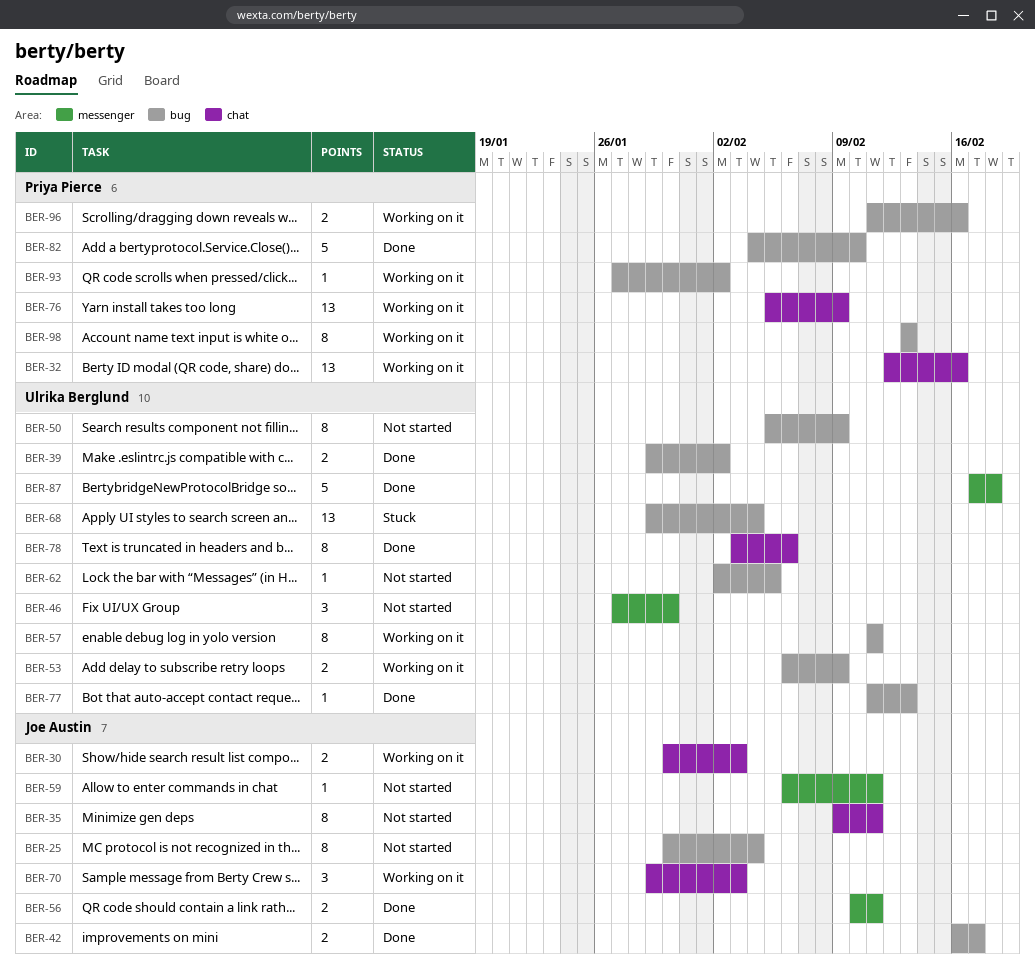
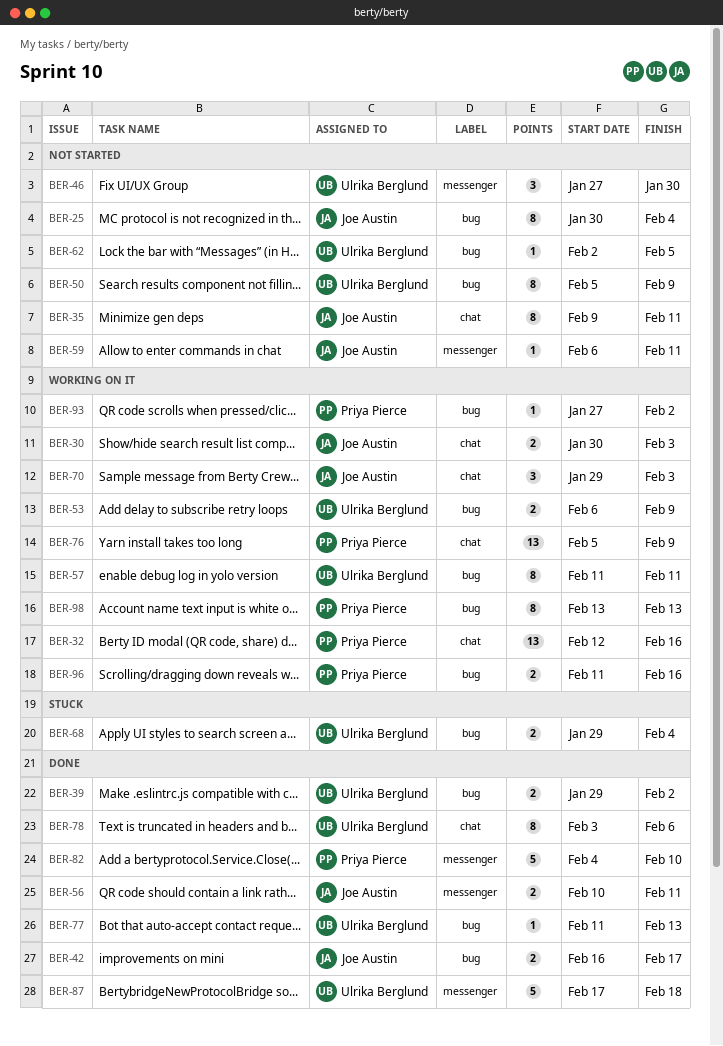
BER-68, estimate: 13 -> 2
BER-82, label: bug -> messenger

